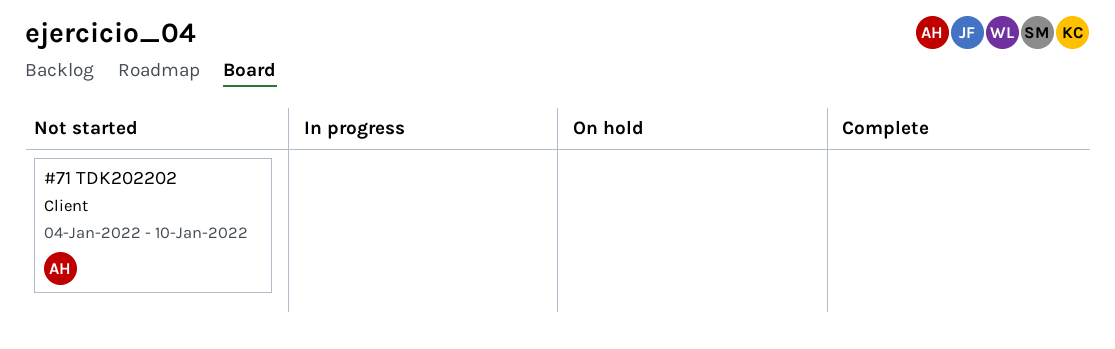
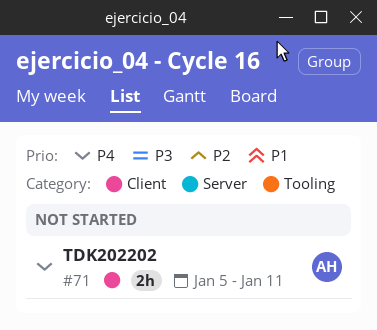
#71, start: Jan 4 -> Jan 5
#71, due: Jan 10 -> Jan 11

